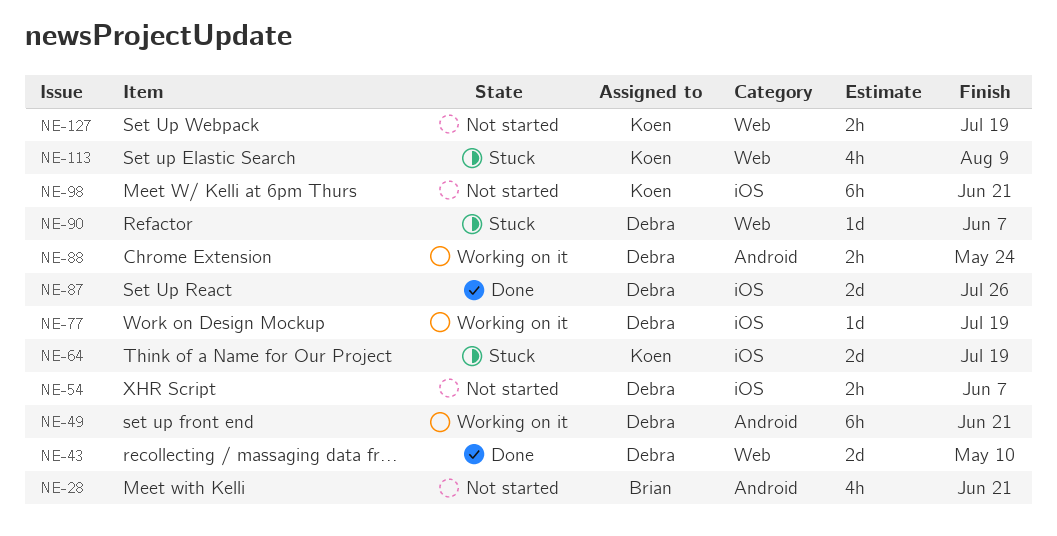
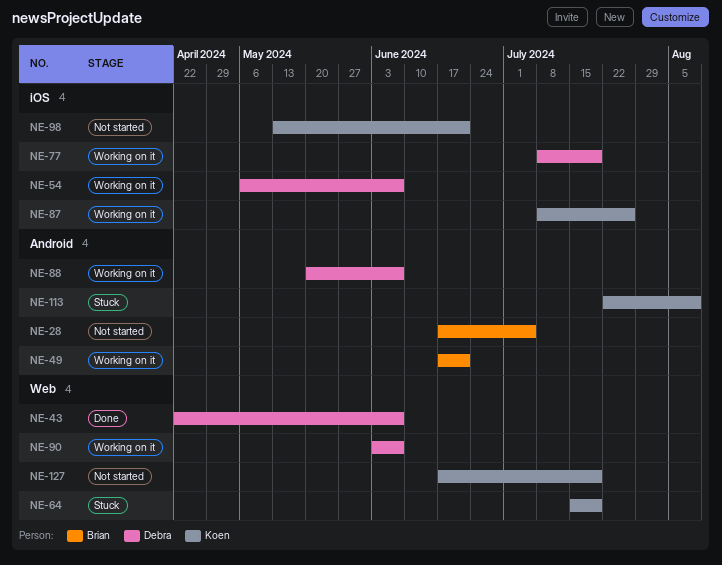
NE-28, due: Jun 21 -> Jul 5
NE-43, due: May 10 -> Jun 7
NE-49, owner: Debra -> Brian
NE-54, status: Not started -> Working on it
NE-64, label: iOS -> Web
NE-87, status: Done -> Working on it
NE-87, owner: Debra -> Koen
NE-88, due: May 24 -> Jun 7
NE-90, status: Stuck -> Working on it
NE-113, label: Web -> Android

